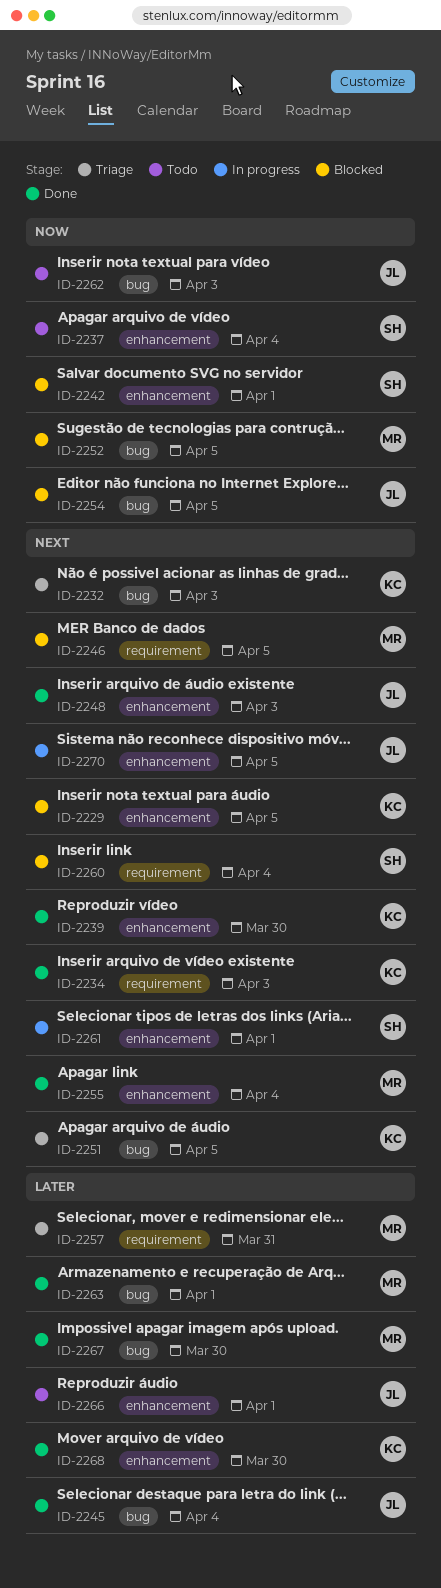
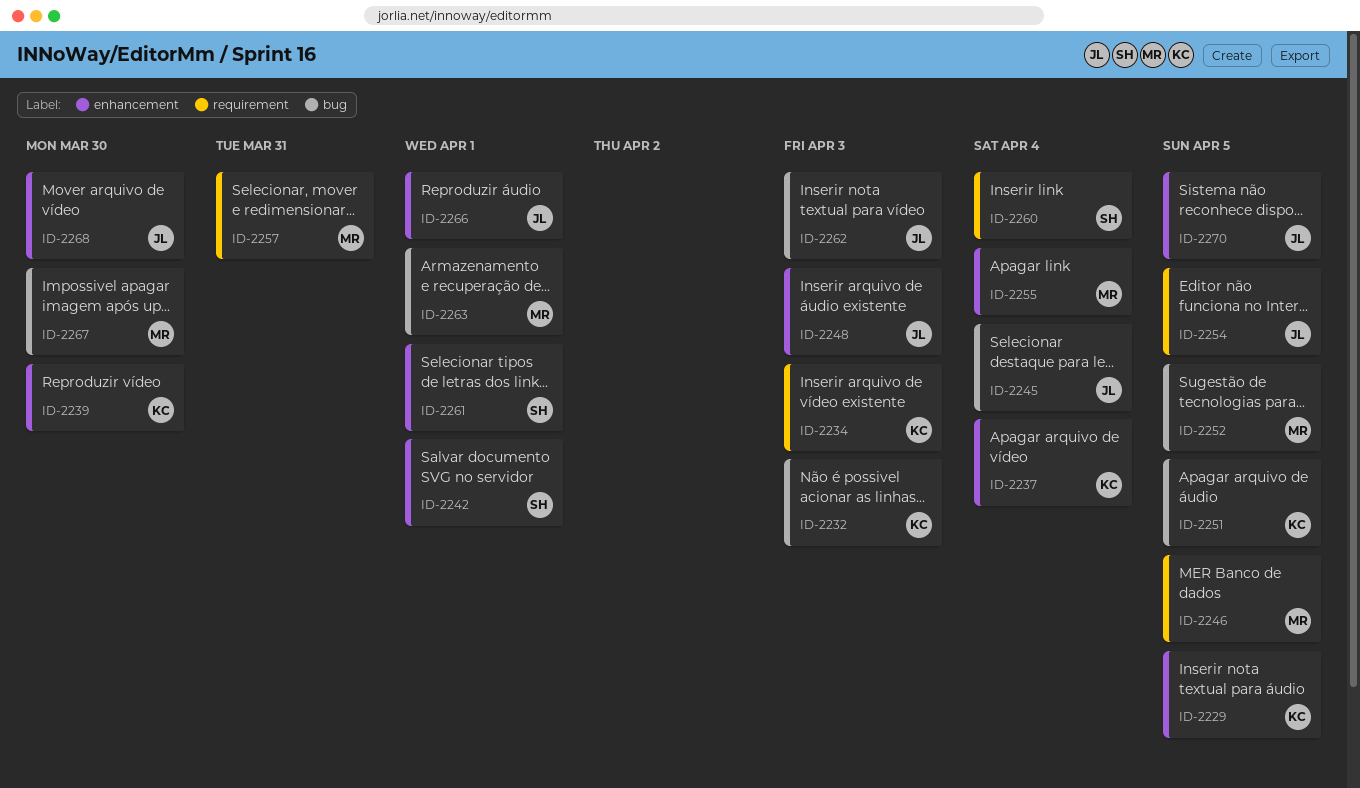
ID-2237, owner: SH -> KC
ID-2254, label: bug -> requirement
ID-2268, owner: KC -> JL

